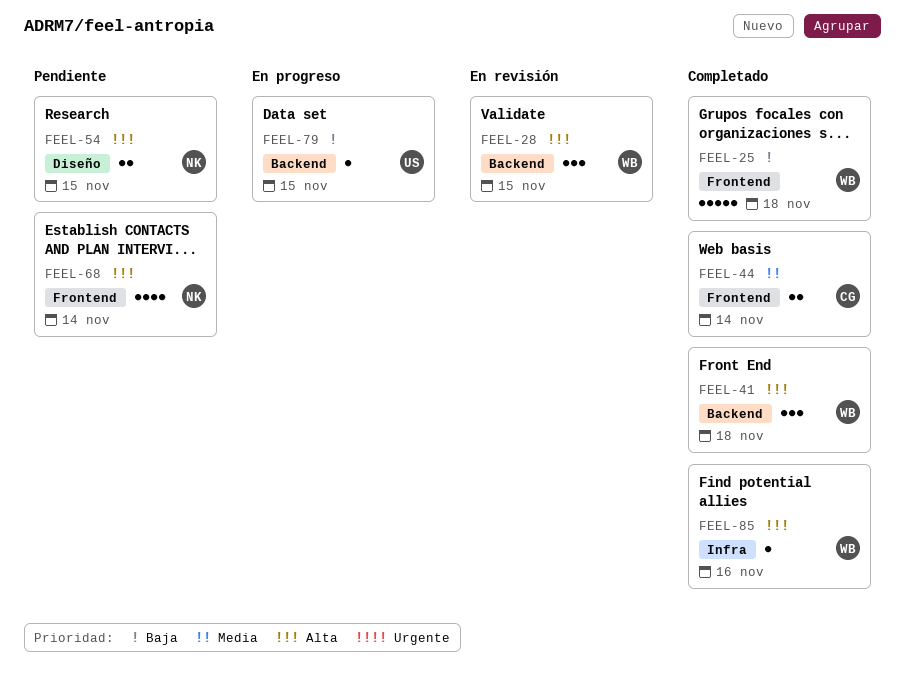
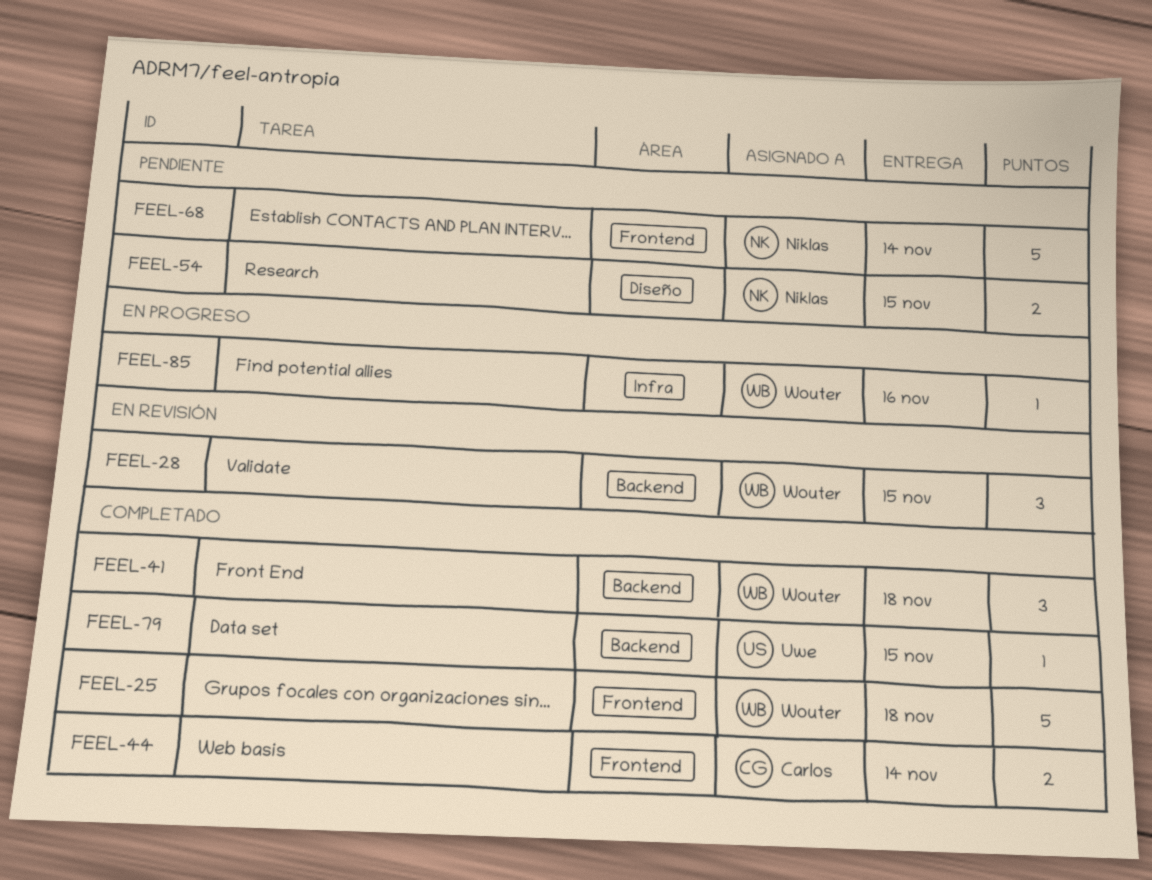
FEEL-68, estimate: 4 -> 5
FEEL-79, status: En progreso -> Completado
FEEL-85, status: Completado -> En progreso

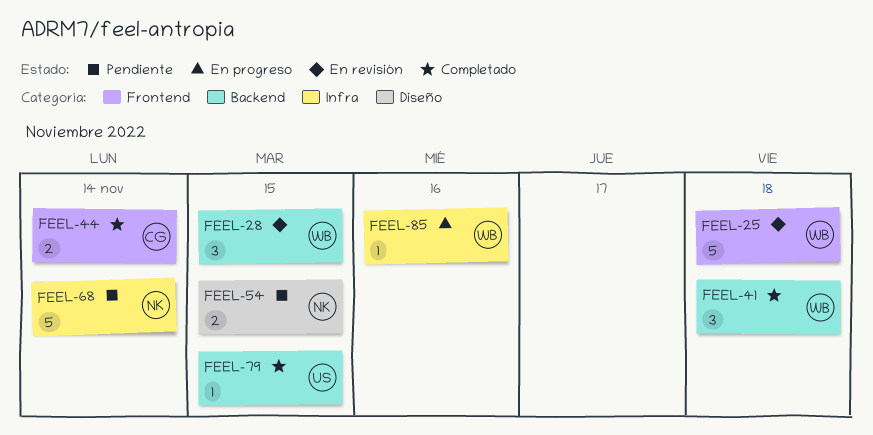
FEEL-25, status: Completado -> En revisión
FEEL-68, label: Frontend -> Infra

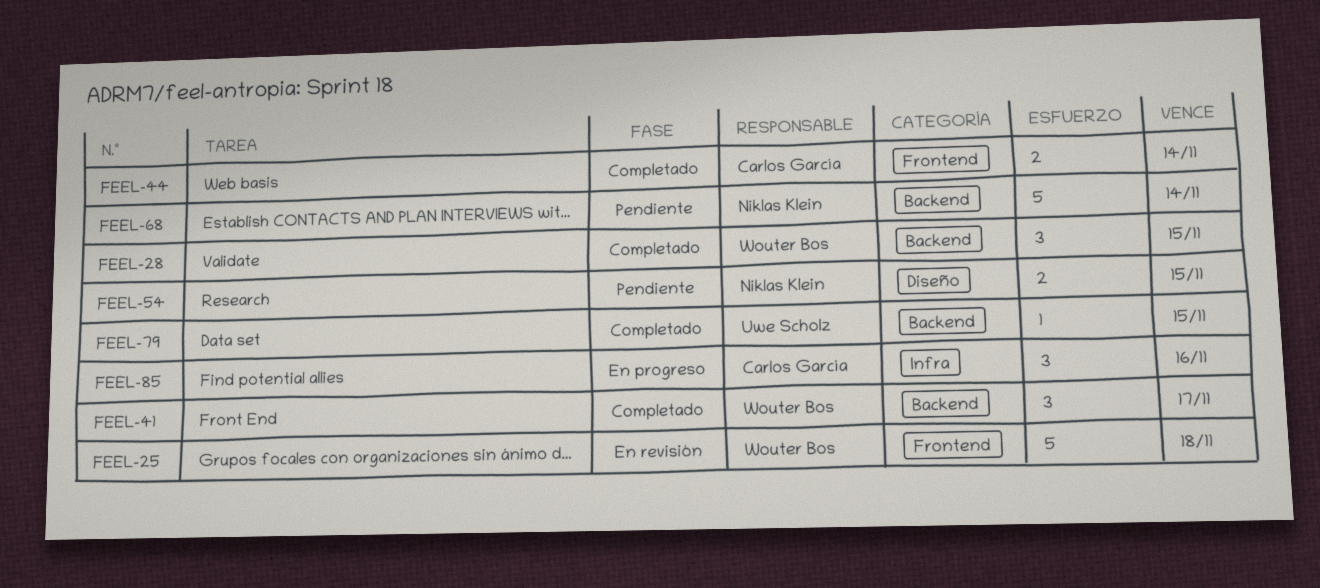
FEEL-28, status: En revisión -> Completado
FEEL-41, due: Nov 18 -> Nov 17
FEEL-68, label: Infra -> Backend
FEEL-85, owner: Wouter Bos -> Carlos García
FEEL-85, estimate: 1 -> 3

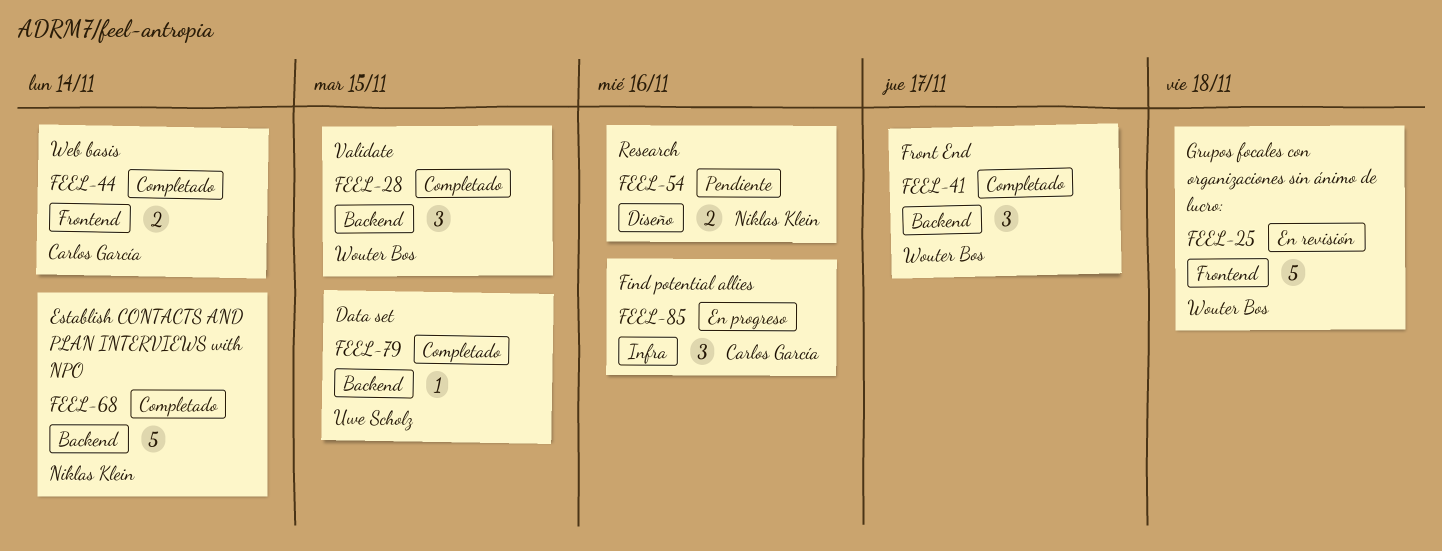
FEEL-54, due: Nov 15 -> Nov 16
FEEL-68, status: Pendiente -> Completado

